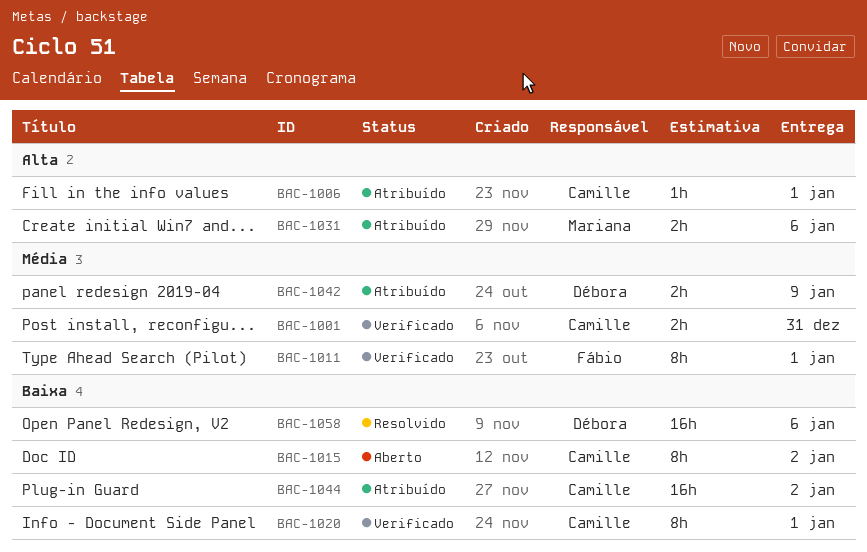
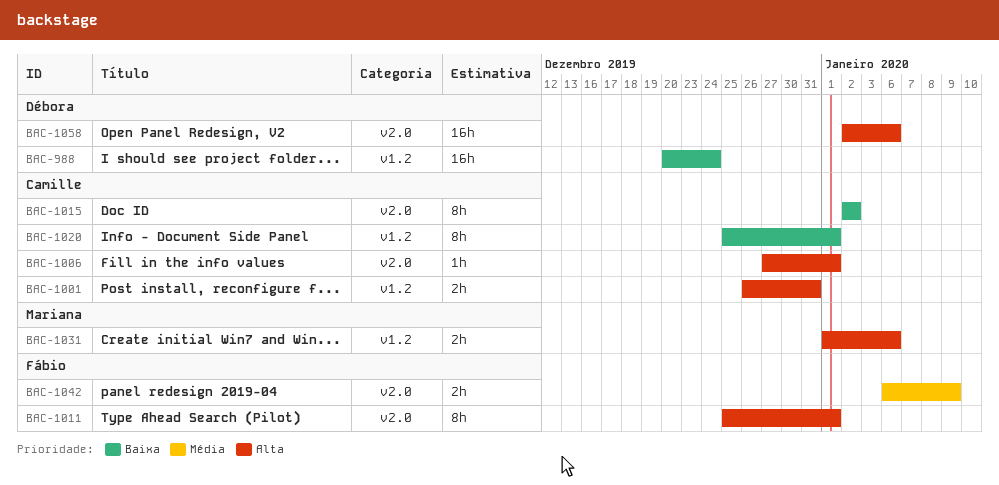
BAC-988: none -> present
BAC-1001, priority: Média -> Alta
BAC-1011, priority: Média -> Alta
BAC-1042, owner: Débora -> Fábio
BAC-1044: present -> none
BAC-1058, priority: Baixa -> Alta

